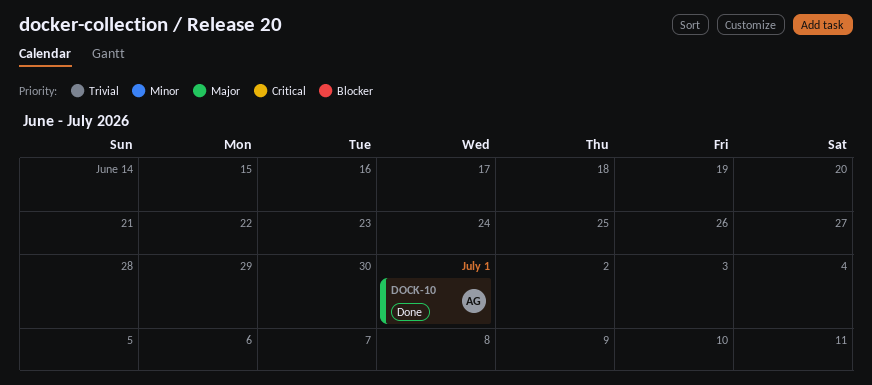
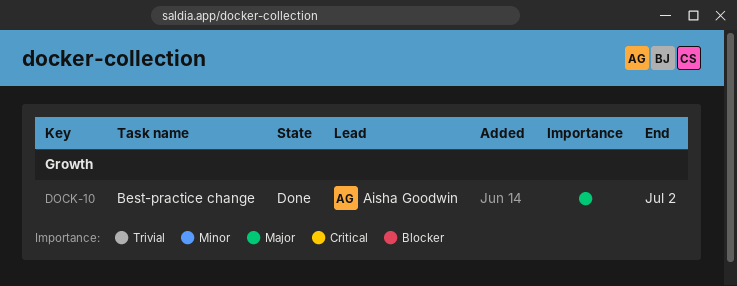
DOCK-10, due: Jul 1 -> Jul 2

